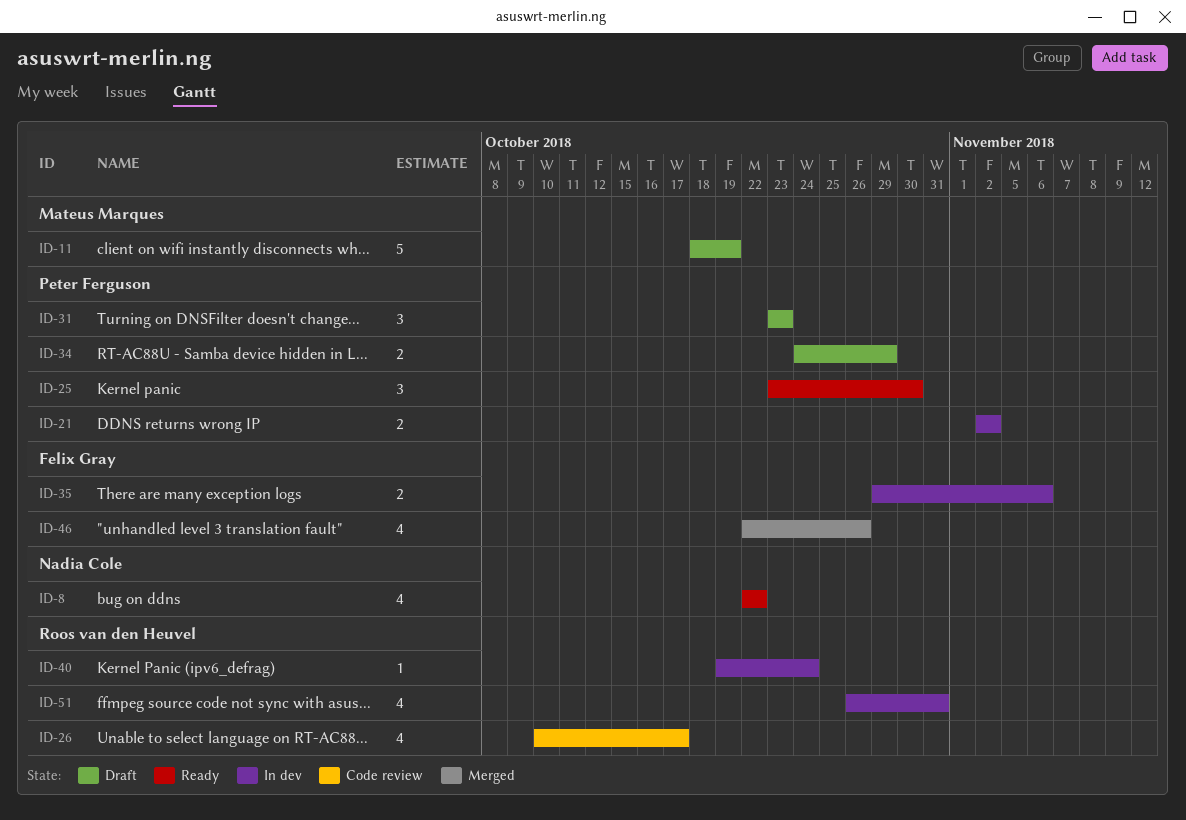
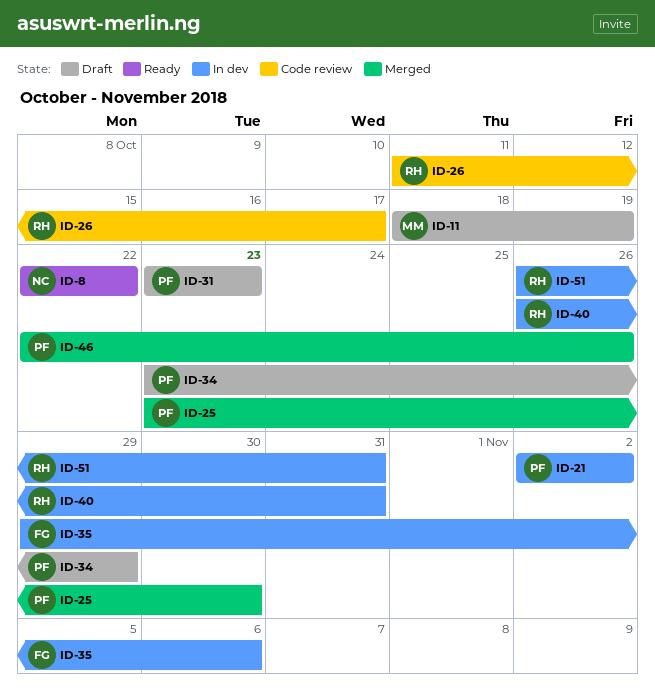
ID-25, status: Ready -> Merged
ID-26, start: Oct 10 -> Oct 11
ID-34, start: Oct 24 -> Oct 23
ID-40, start: Oct 19 -> Oct 26
ID-40, due: Oct 24 -> Oct 31
ID-46, owner: Felix Gray -> Peter Ferguson

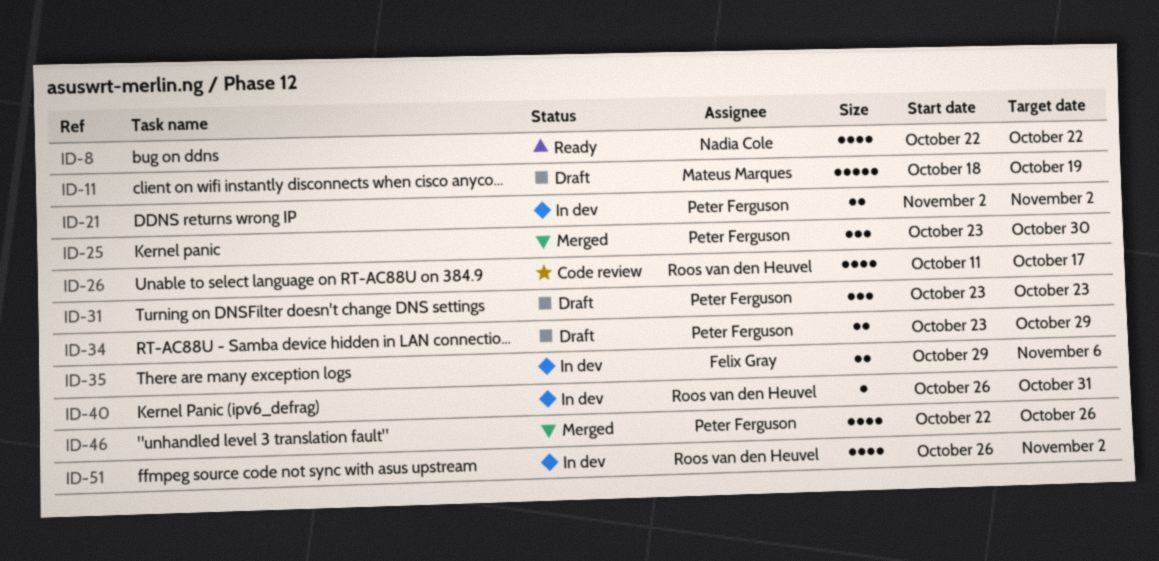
ID-51, due: Oct 31 -> Nov 2

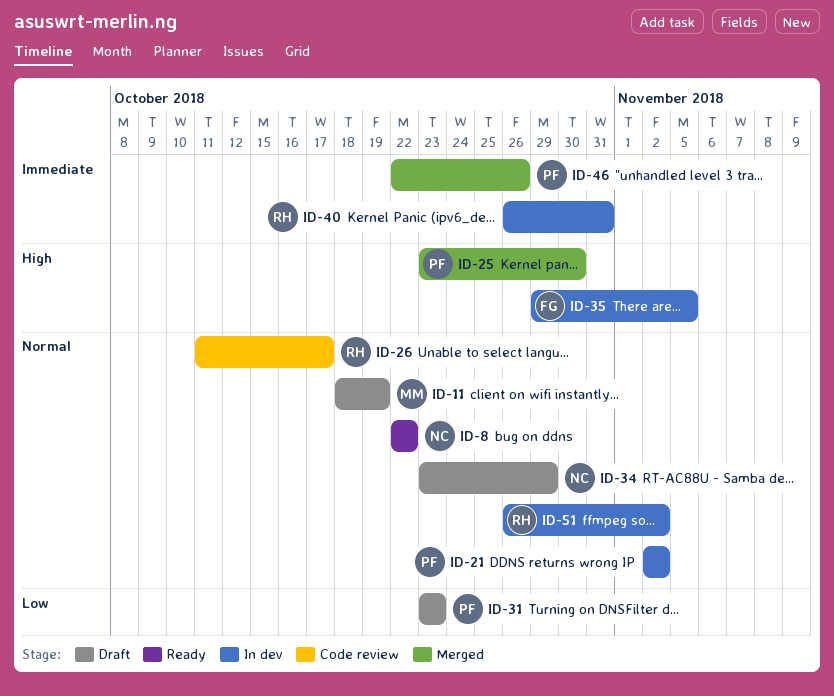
ID-34, owner: Peter Ferguson -> Nadia Cole
ID-35, due: Nov 6 -> Nov 5

